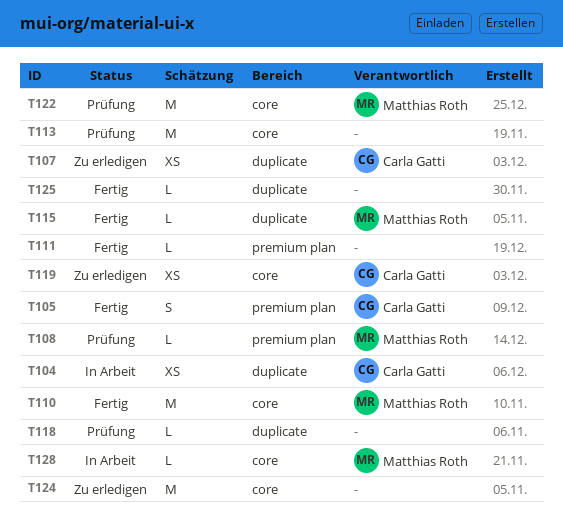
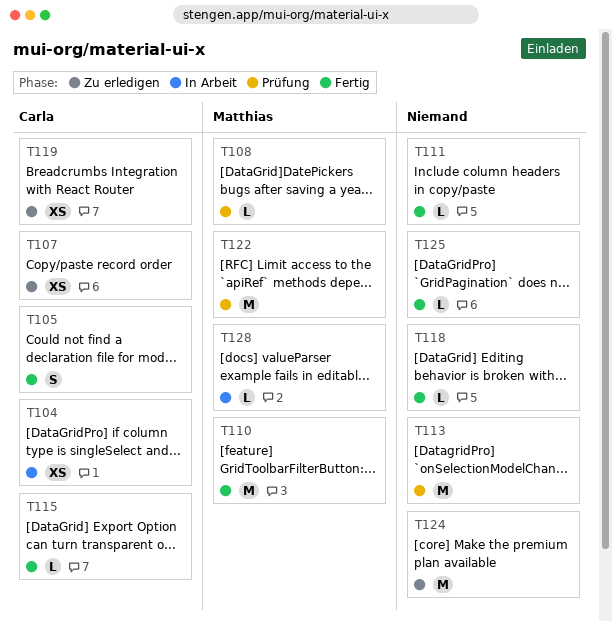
T115, owner: Matthias Roth -> Carla Gatti
T118, status: Prüfung -> Fertig

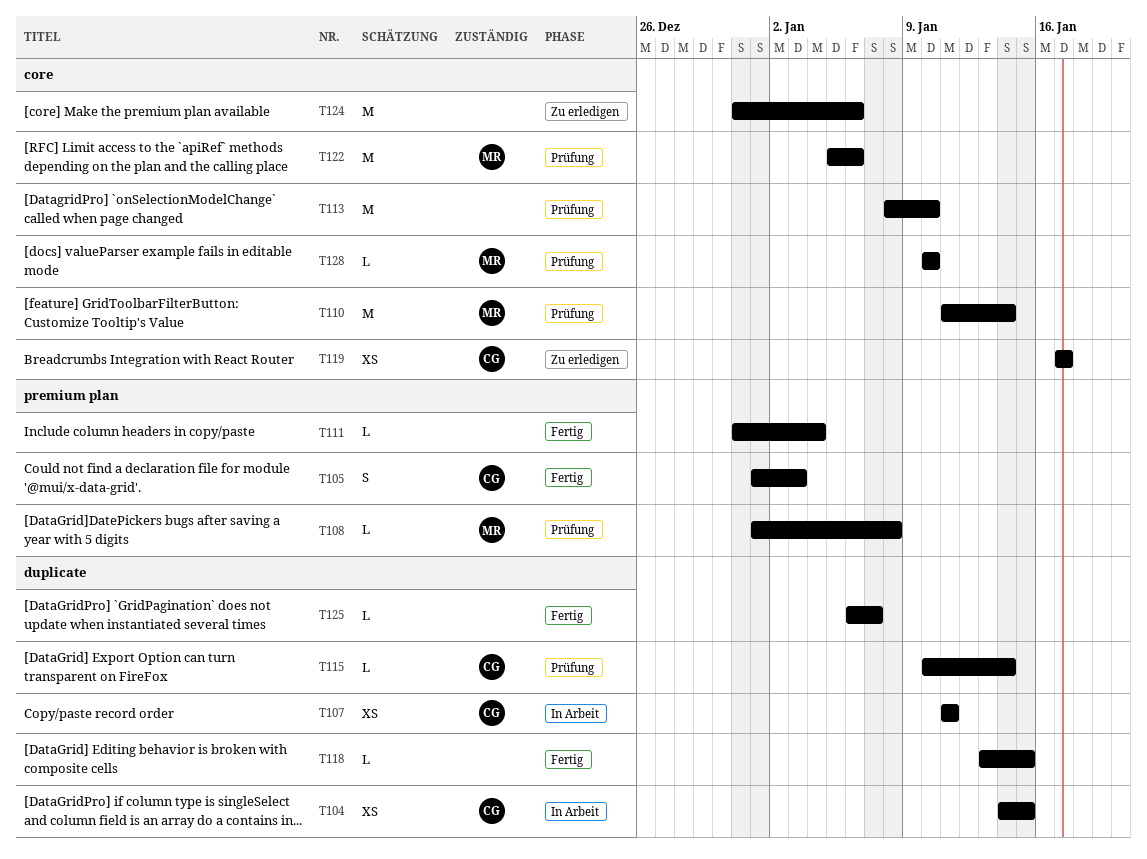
T107, status: Zu erledigen -> In Arbeit
T110, status: Fertig -> Prüfung
T115, status: Fertig -> Prüfung
T128, status: In Arbeit -> Prüfung

